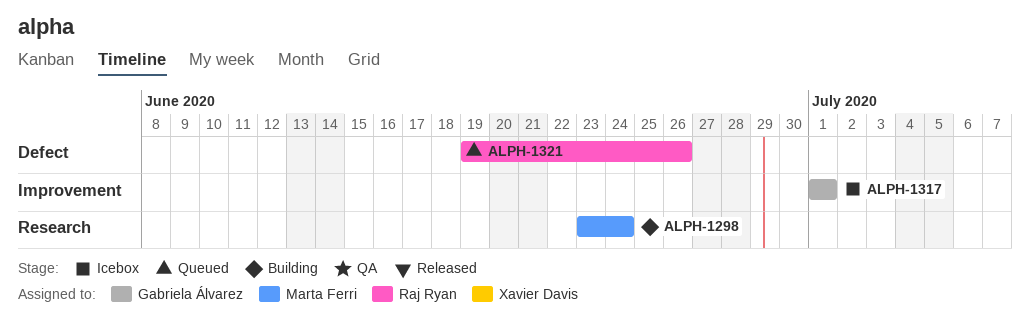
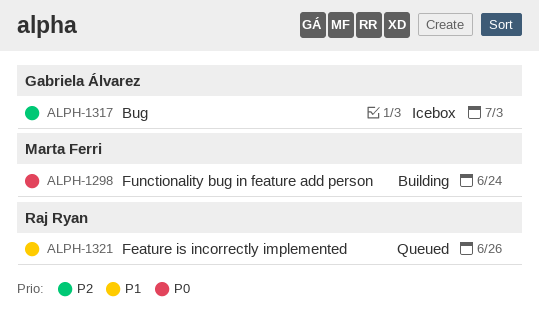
ALPH-1317, due: Jul 1 -> Jul 3

